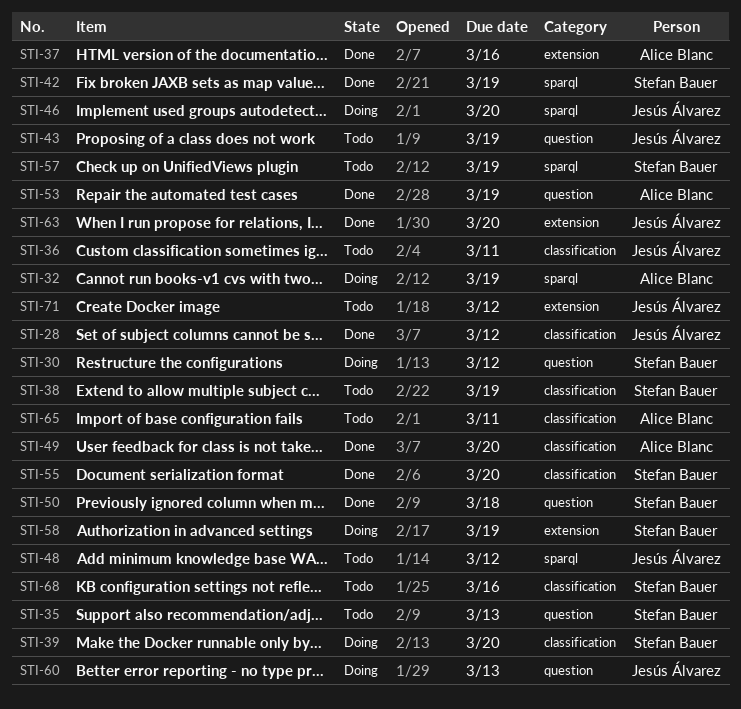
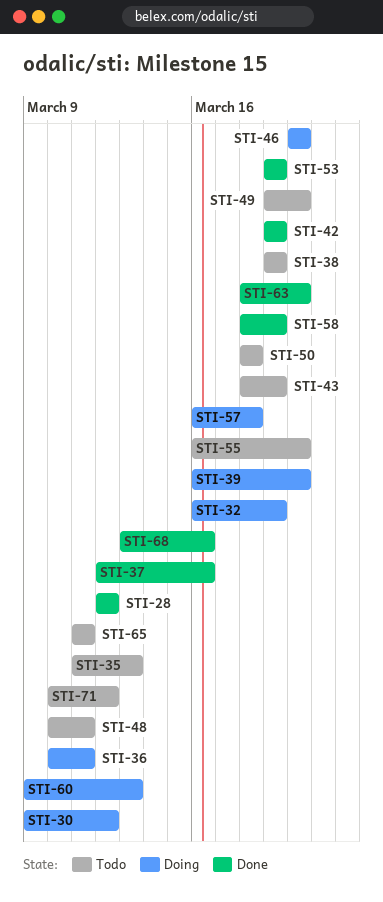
STI-36, status: Todo -> Doing
STI-48, due: Mar 12 -> Mar 11
STI-49, status: Done -> Todo
STI-50, status: Done -> Todo
STI-55, status: Done -> Todo
STI-57, status: Todo -> Doing
STI-57, due: Mar 19 -> Mar 18
STI-58, status: Doing -> Done
STI-68, status: Todo -> Done

